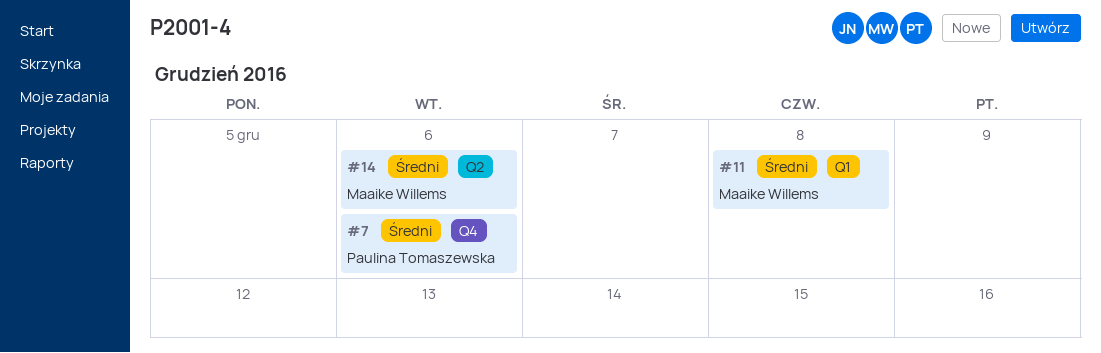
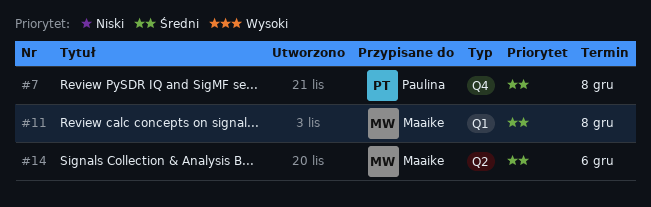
#7, due: Dec 6 -> Dec 8

